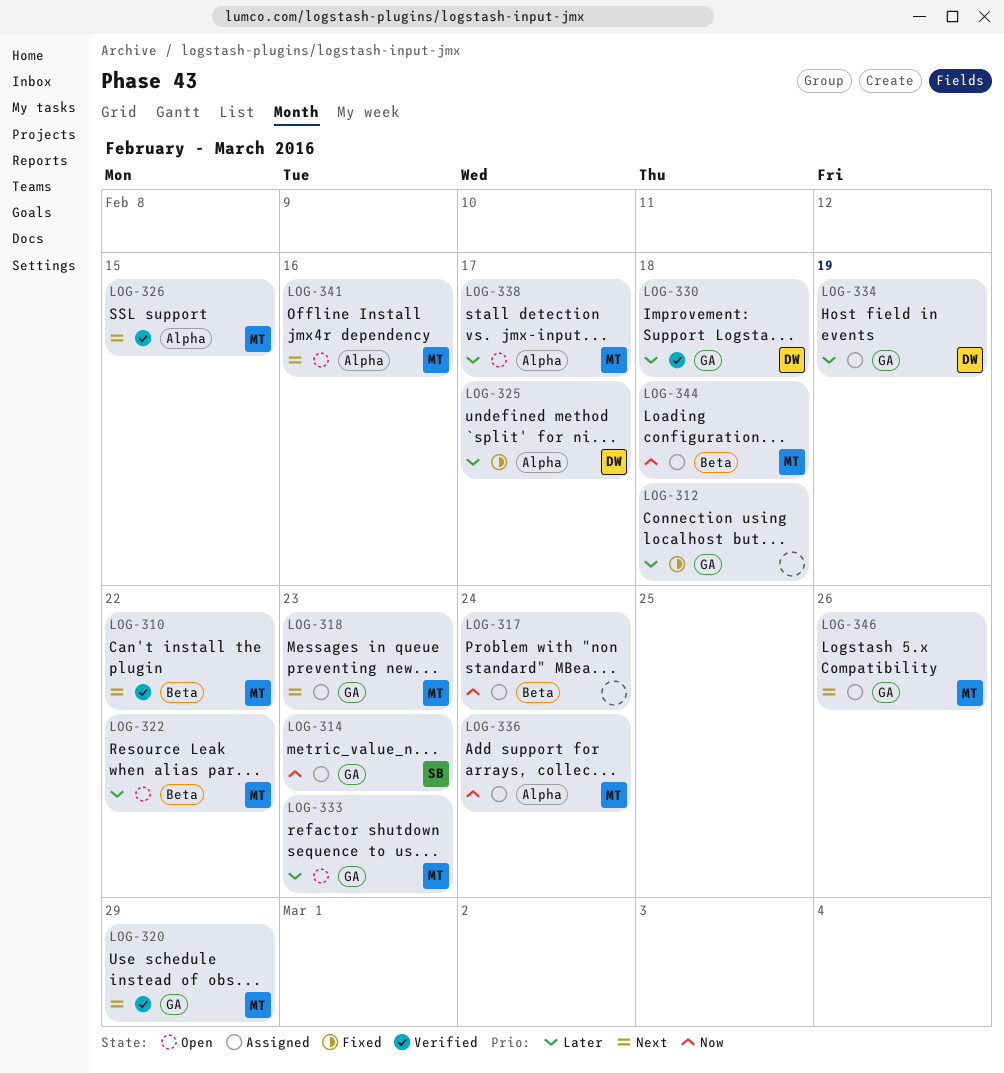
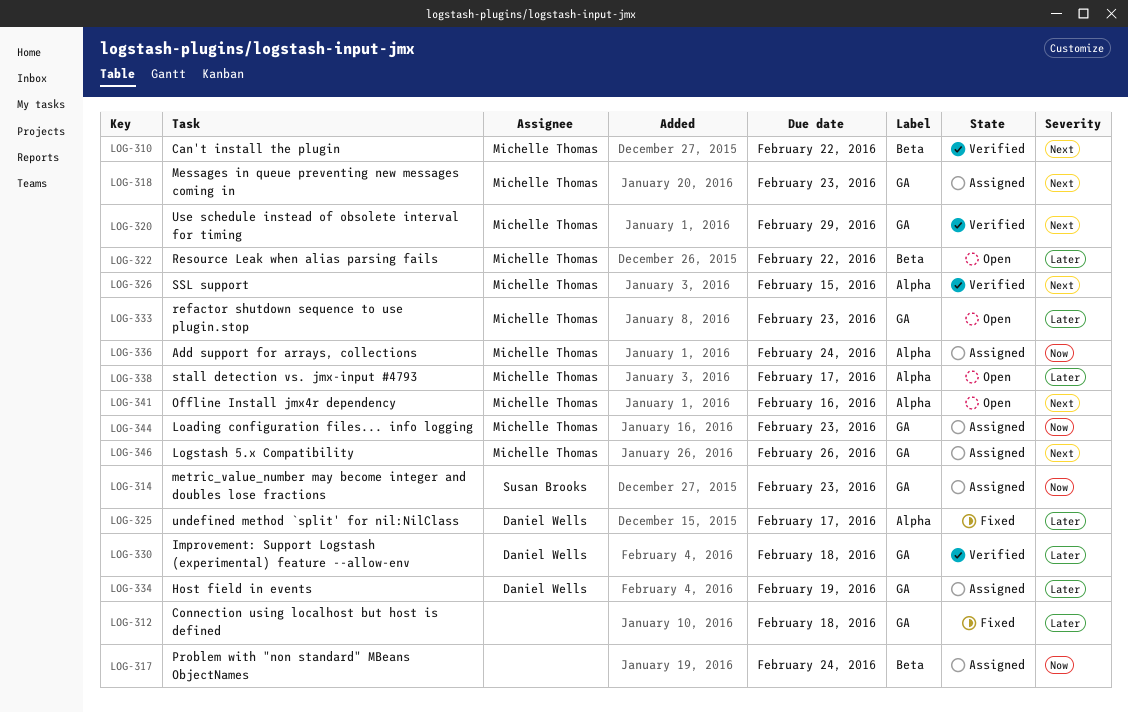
LOG-344, label: Beta -> GA
LOG-344, due: Feb 18 -> Feb 23

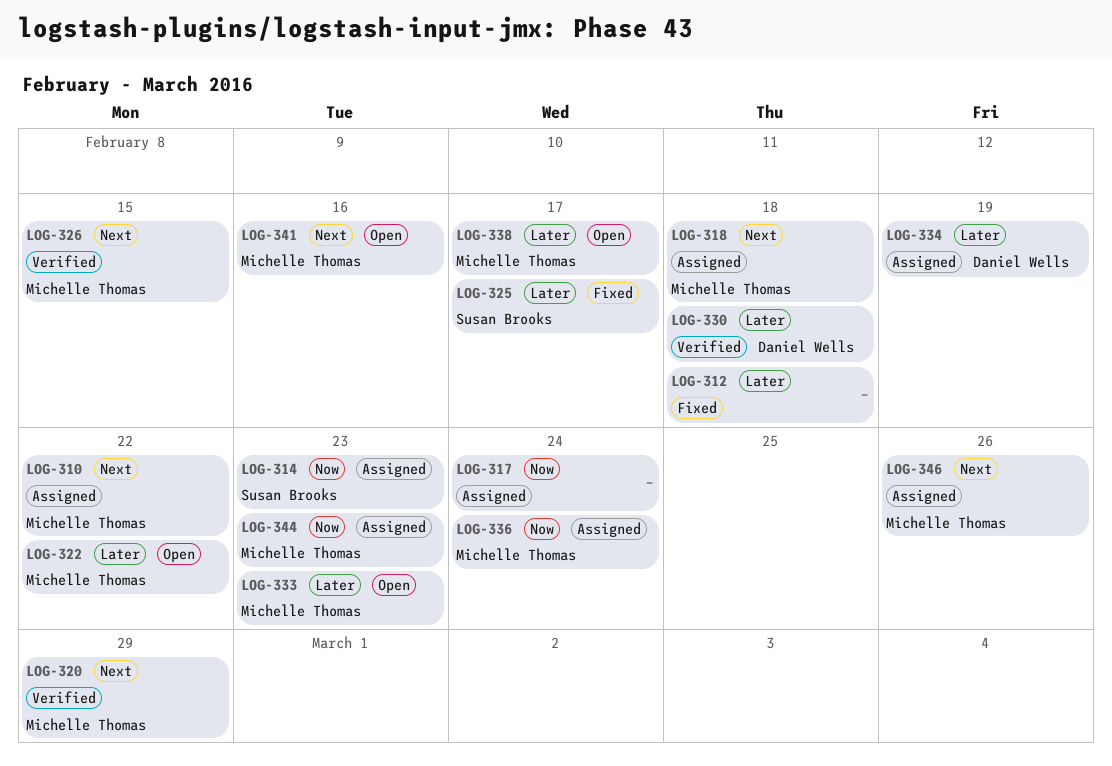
LOG-310, status: Verified -> Assigned
LOG-318, due: Feb 23 -> Feb 18
LOG-325, owner: Daniel Wells -> Susan Brooks

